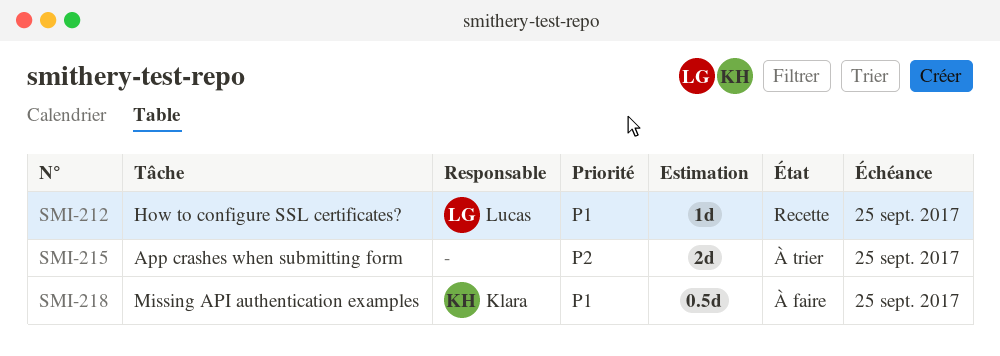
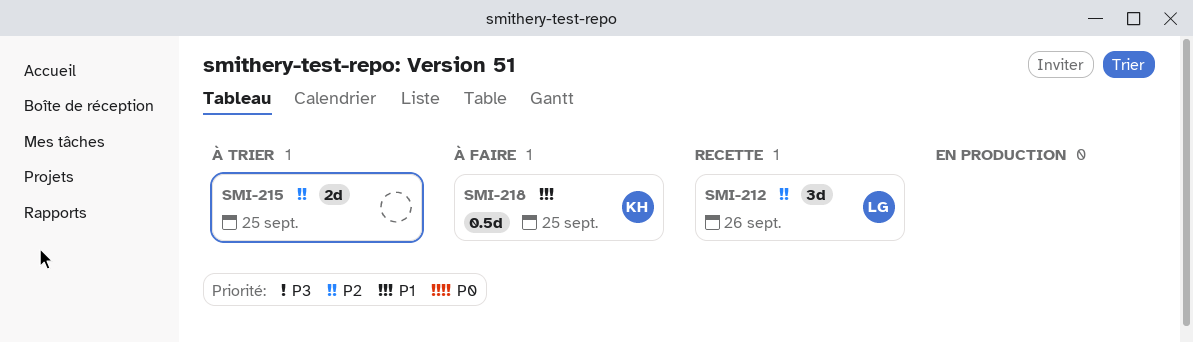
SMI-212, priority: P1 -> P2
SMI-212, estimate: 1d -> 3d
SMI-212, due: Sep 25 -> Sep 26

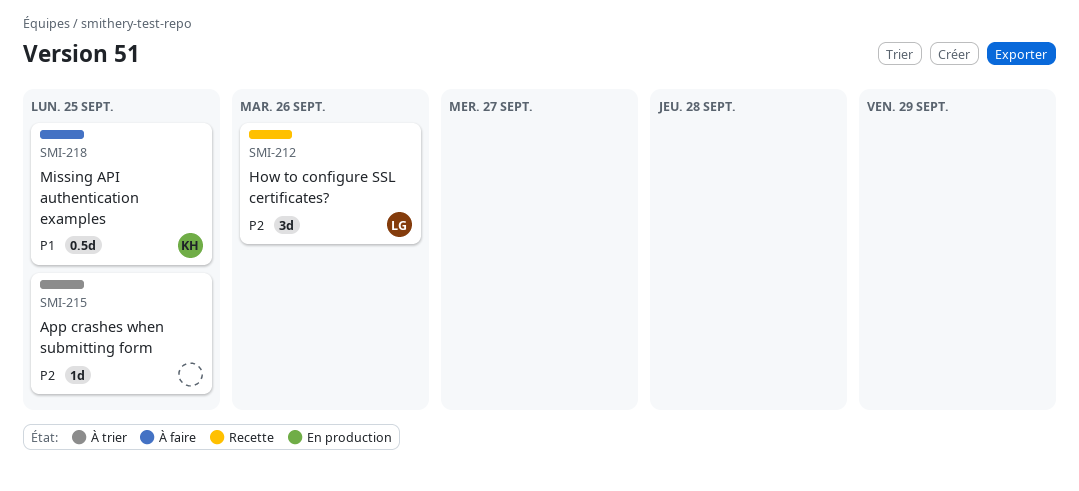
SMI-215, estimate: 2d -> 1d

